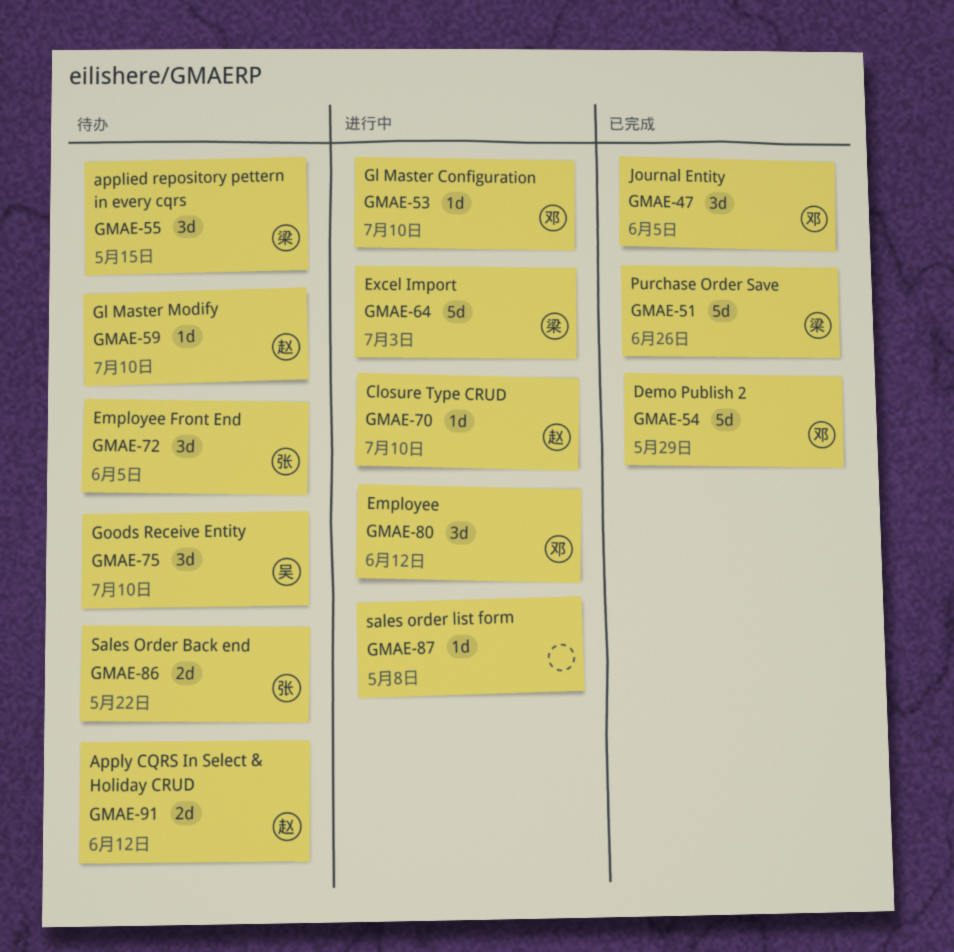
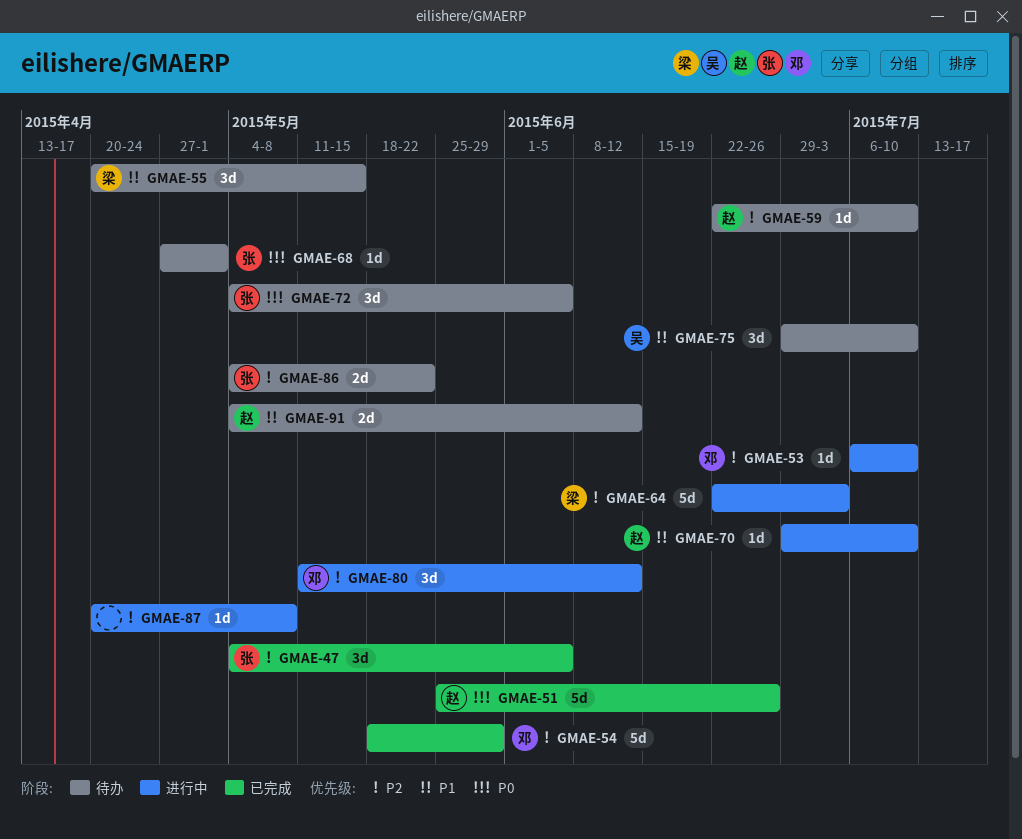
GMAE-47, owner: 邓 -> 张
GMAE-51, owner: 梁 -> 赵
GMAE-68: none -> present

